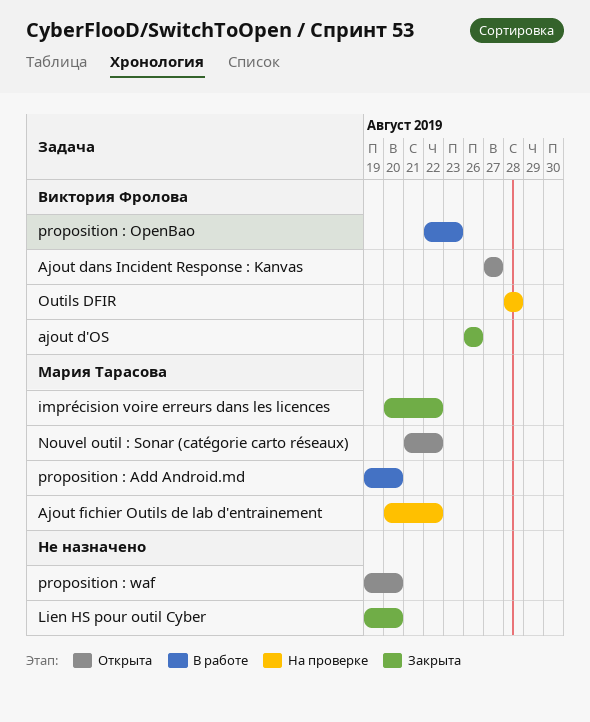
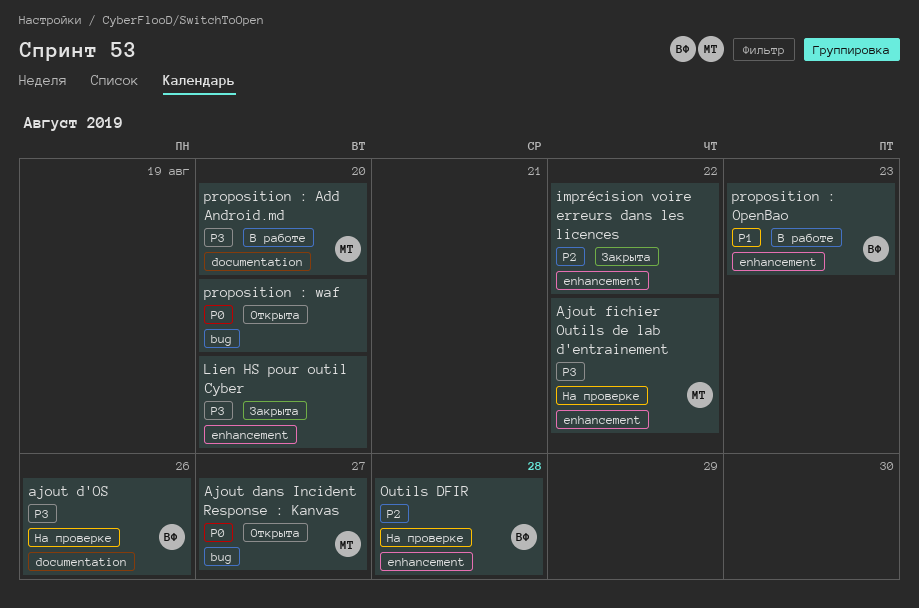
ajout d'OS, status: Закрыта -> На проверке
Ajout dans Incident Response : Kanvas, owner: Виктория Фролова -> Мария Тарасова
imprécision voire erreurs dans les licences, owner: Мария Тарасова -> none
Nouvel outil : Sonar (catégorie carto réseaux): present -> none

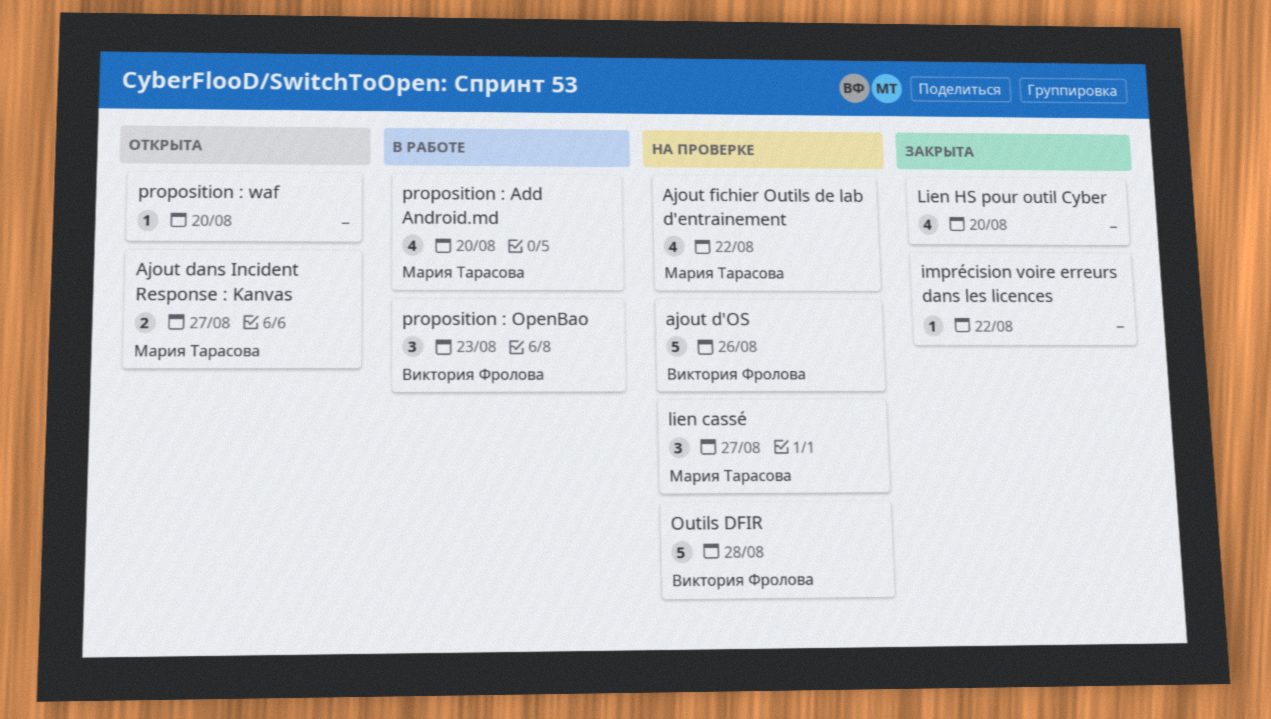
lien cassé: none -> present

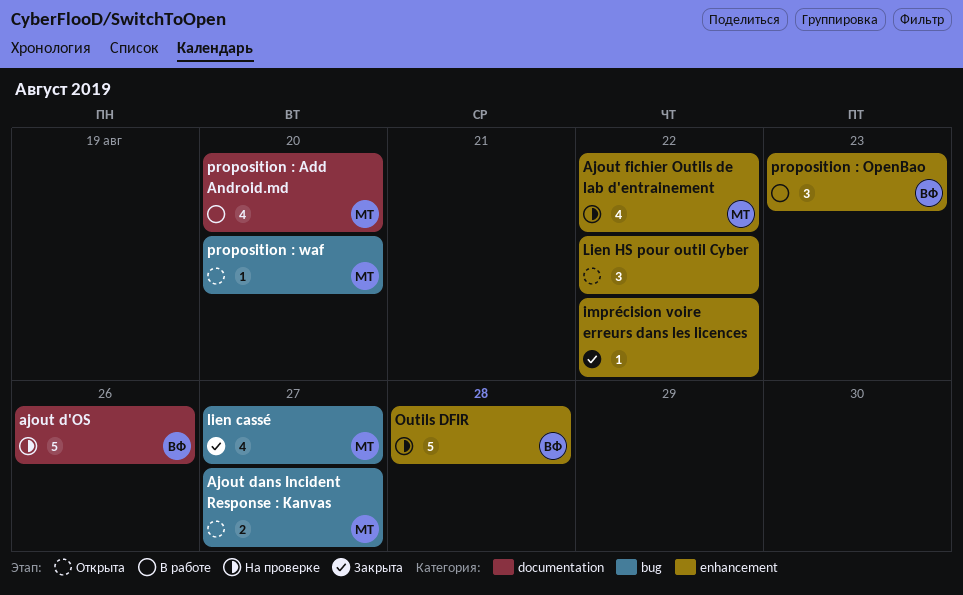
lien cassé, status: На проверке -> Закрыта
lien cassé, estimate: 3 -> 4
Lien HS pour outil Cyber, status: Закрыта -> Открыта
Lien HS pour outil Cyber, estimate: 4 -> 3
Lien HS pour outil Cyber, due: Aug 20 -> Aug 22
proposition : waf, owner: none -> Мария Тарасова

